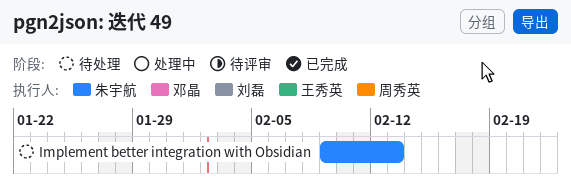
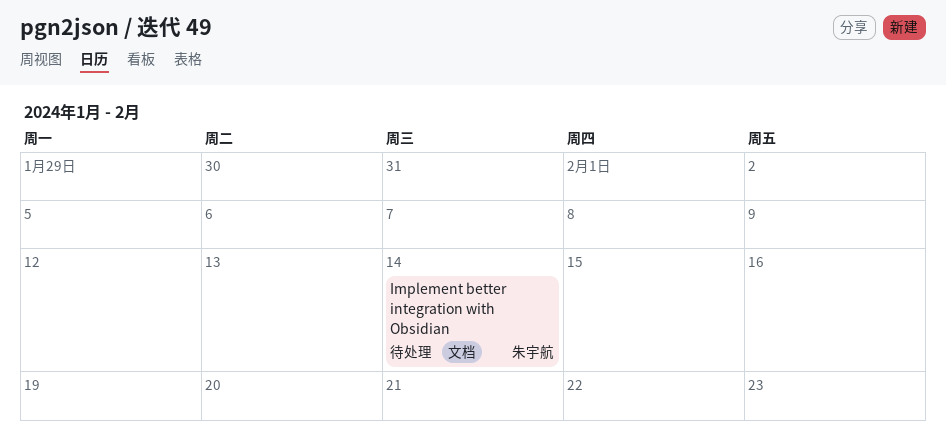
Implement better integration with Obsidian, due: Feb 13 -> Feb 14

